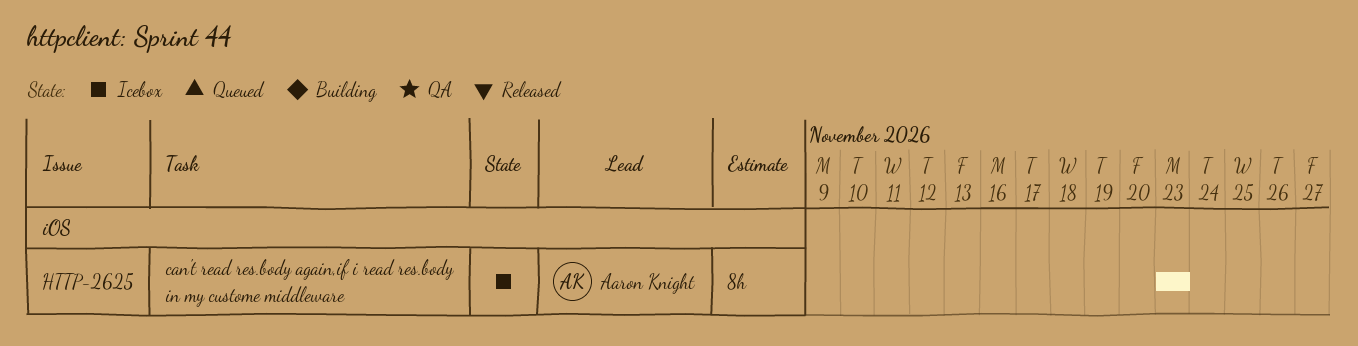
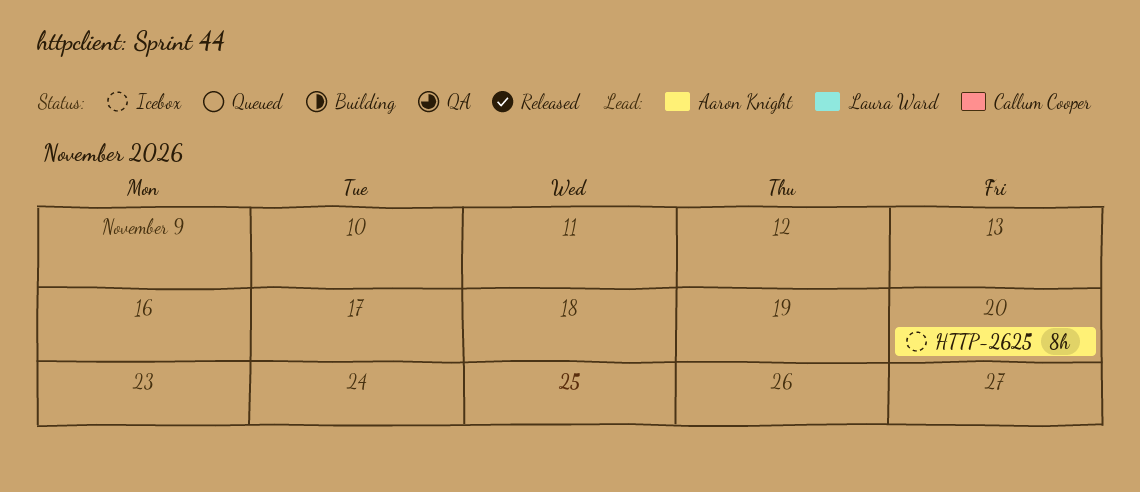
HTTP-2625, start: Nov 23 -> Nov 20
HTTP-2625, due: Nov 23 -> Nov 20

